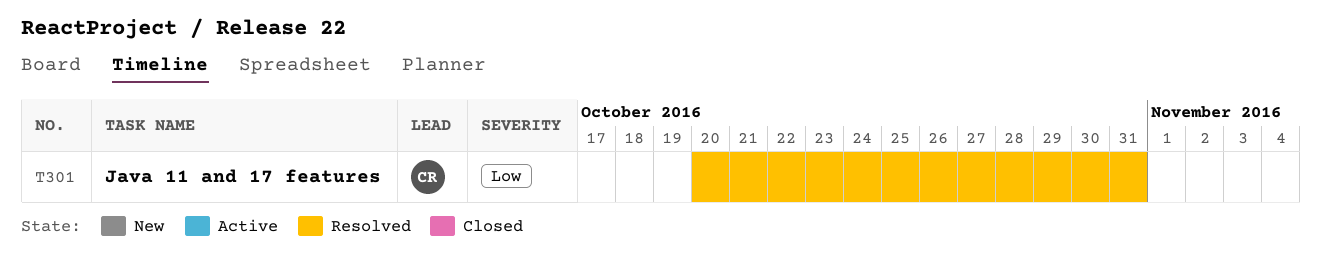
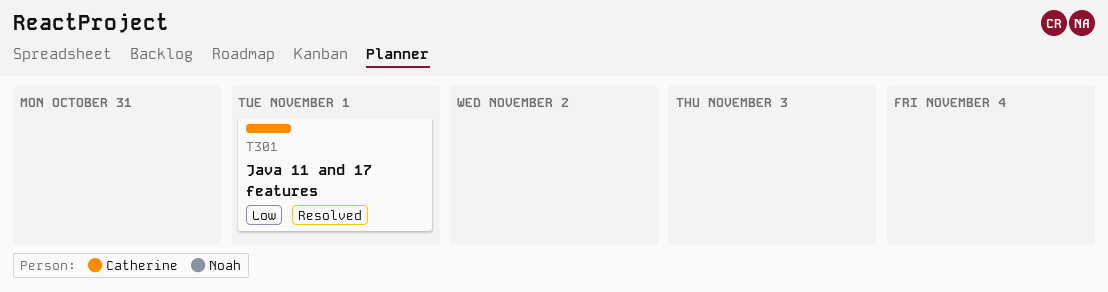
T301, due: Oct 31 -> Nov 1

